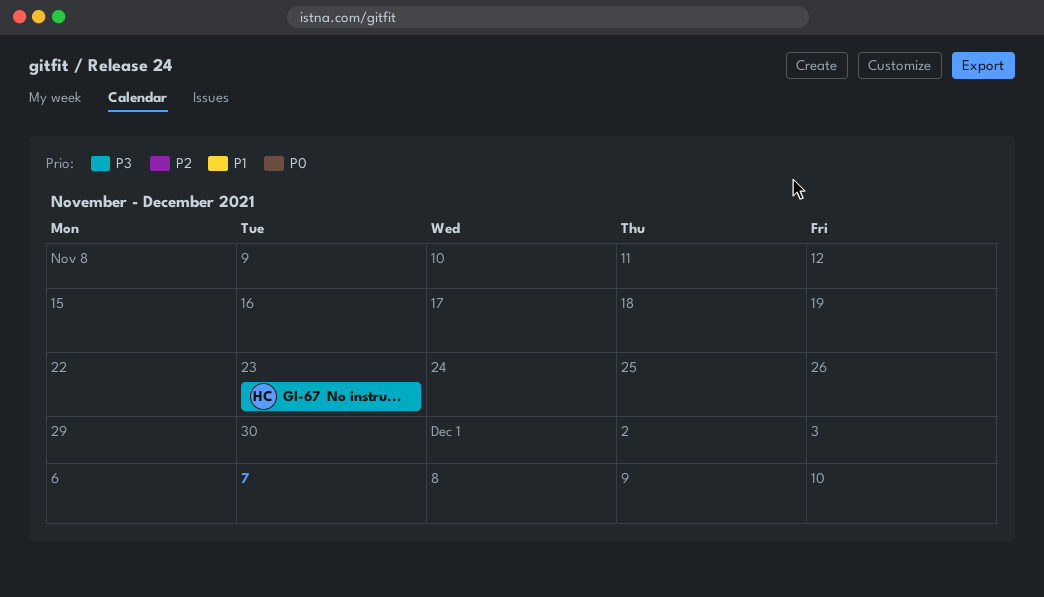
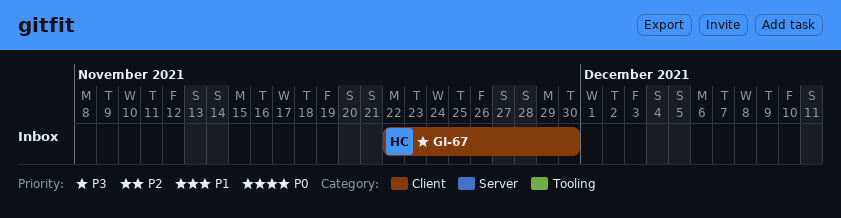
GI-67, start: Nov 23 -> Nov 22
GI-67, due: Nov 23 -> Nov 30

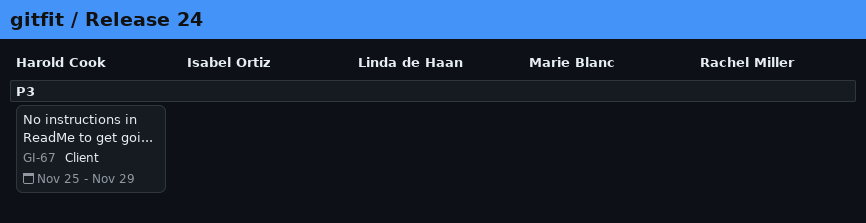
GI-67, start: Nov 22 -> Nov 25
GI-67, due: Nov 30 -> Nov 29

